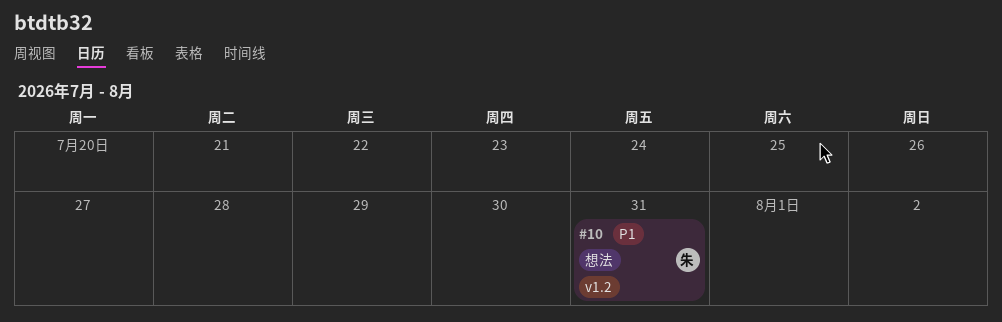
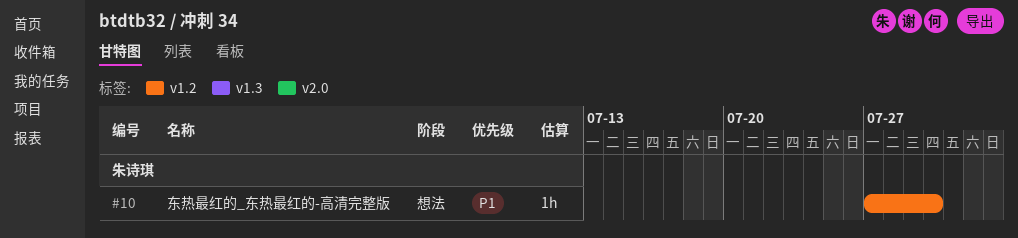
#10, due: Jul 31 -> Jul 30

